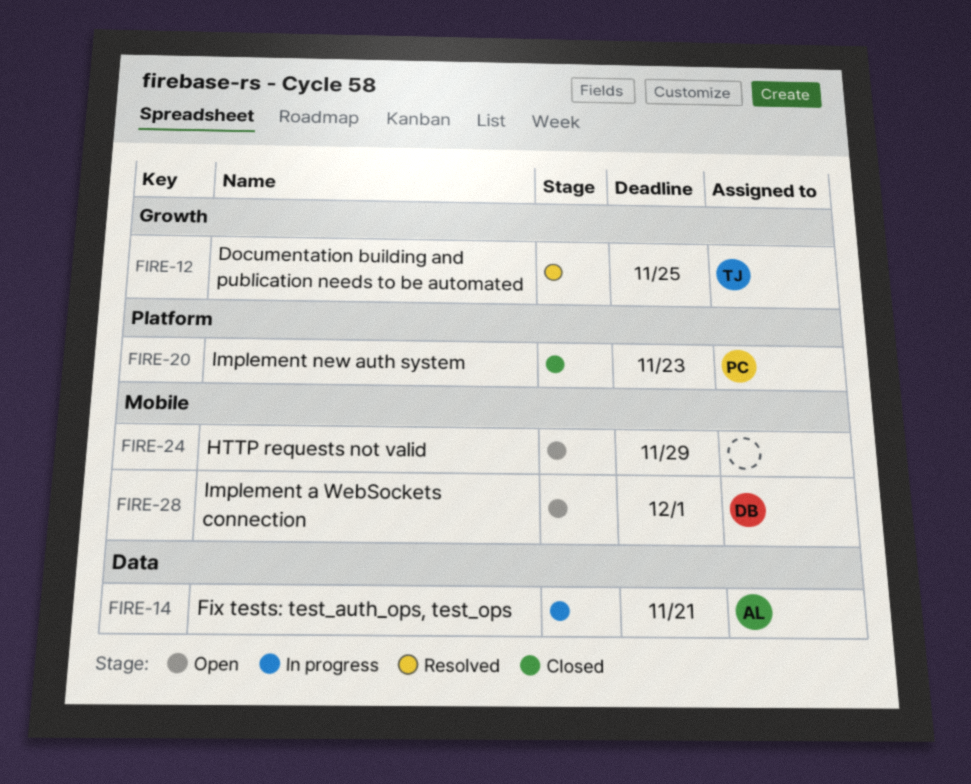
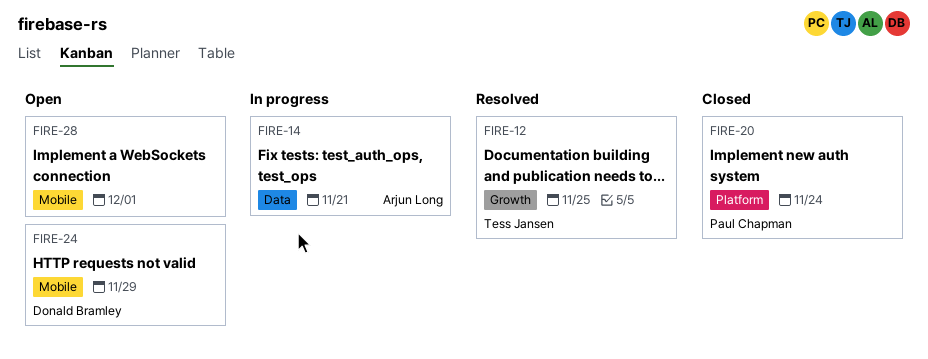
FIRE-20, due: Nov 23 -> Nov 24
FIRE-24, owner: none -> Donald Bramley
FIRE-28, owner: Donald Bramley -> none

